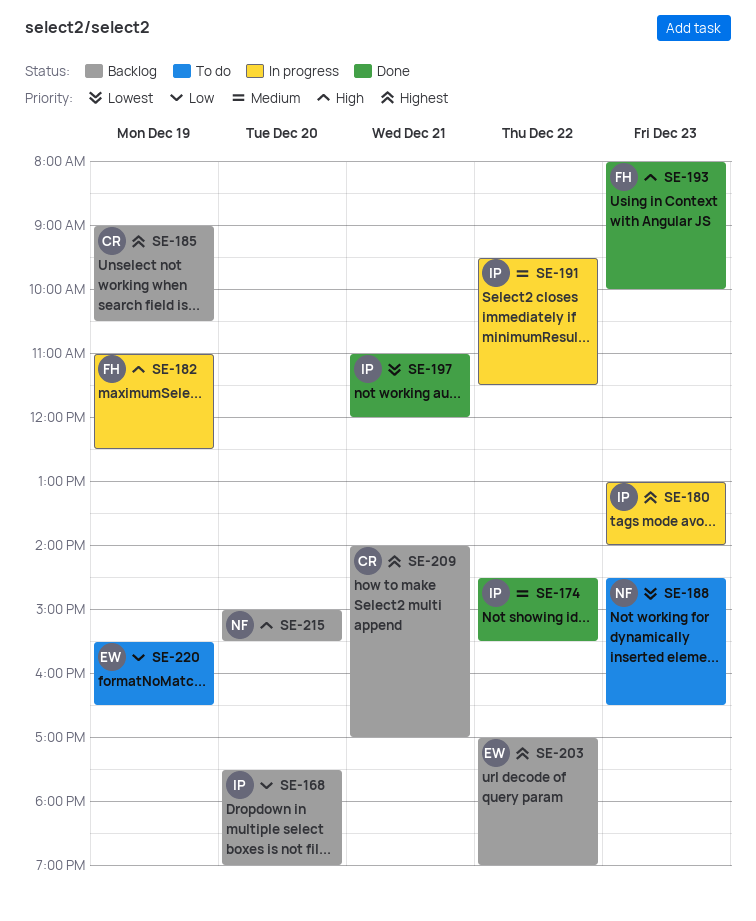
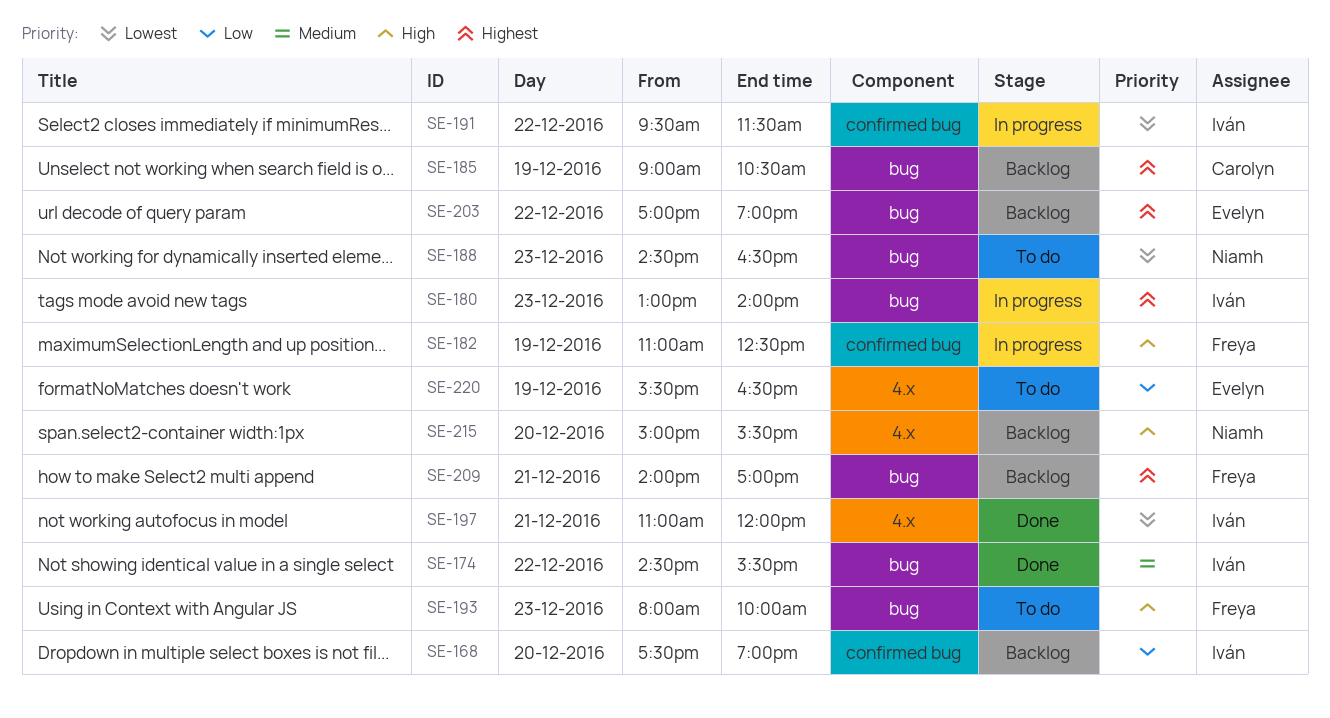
SE-191, priority: Medium -> Lowest
SE-193, status: Done -> To do
SE-209, owner: Carolyn -> Freya

